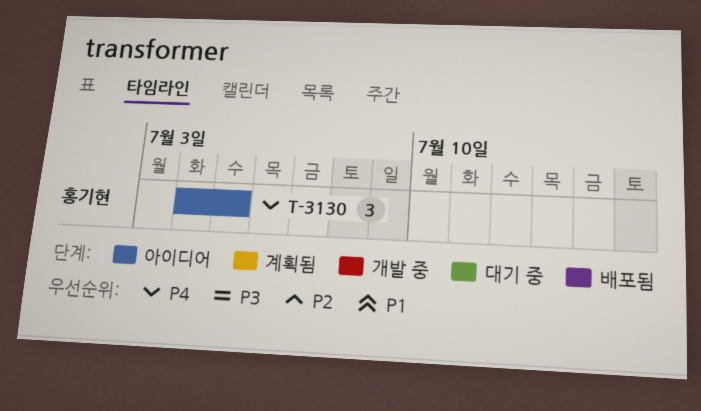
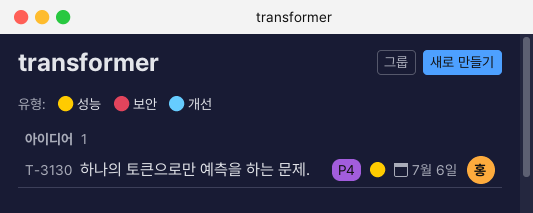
T-3130, due: Jul 5 -> Jul 6

